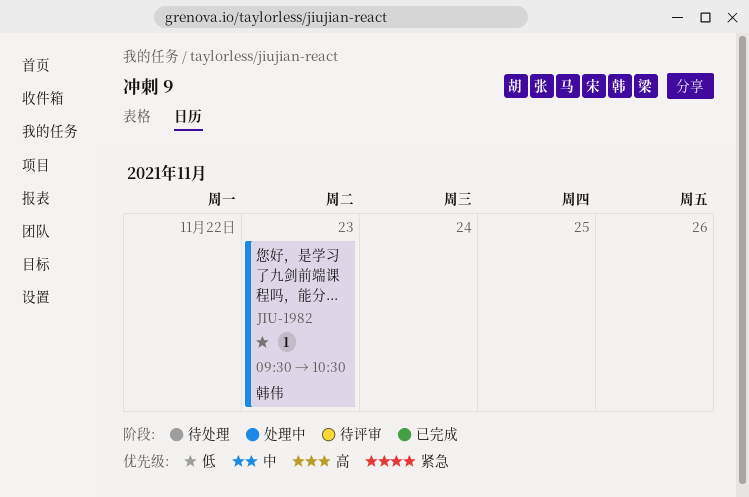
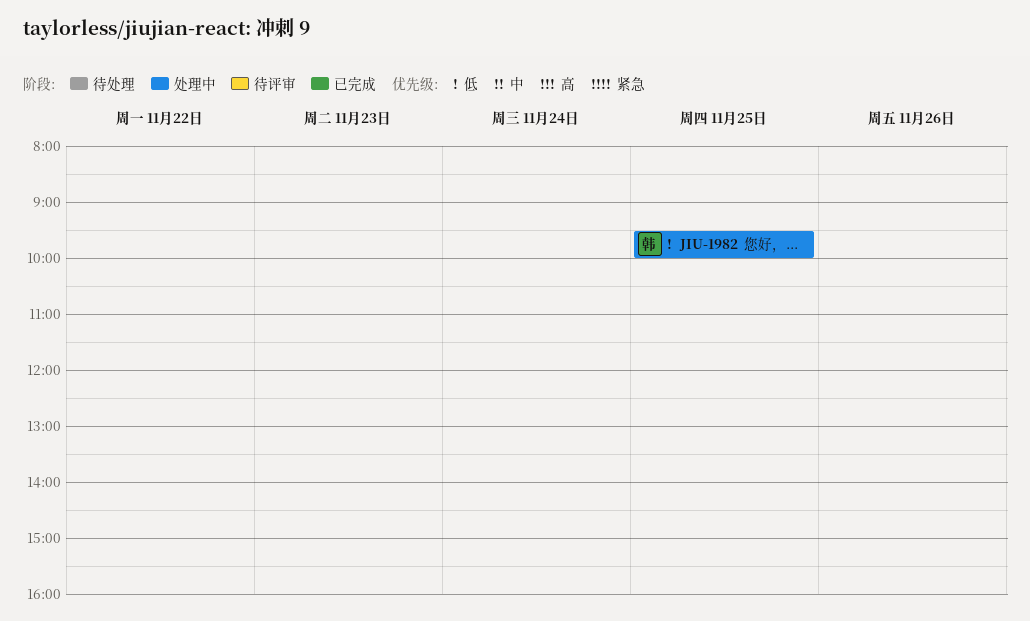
JIU-1982, day: Nov 23 -> Nov 25
JIU-1982, ends: 10:30 -> 10:00

